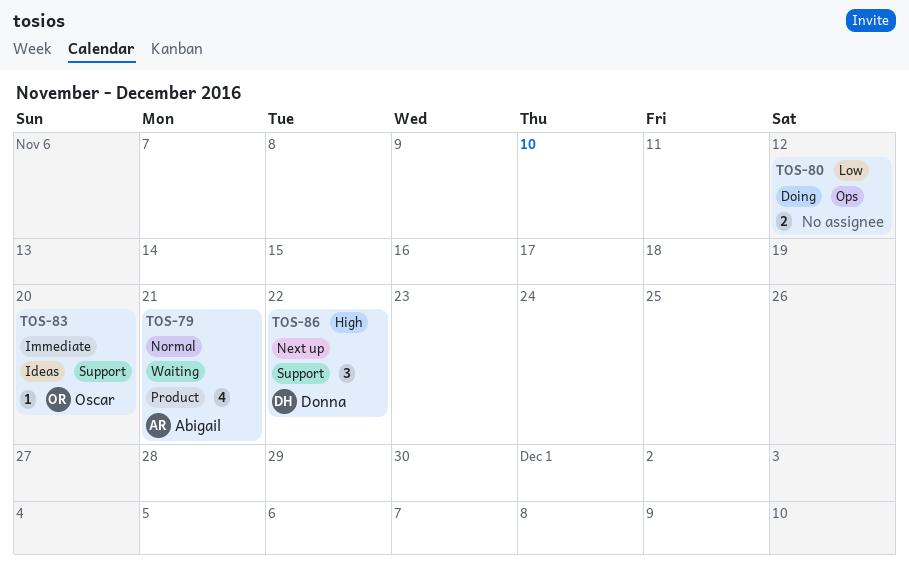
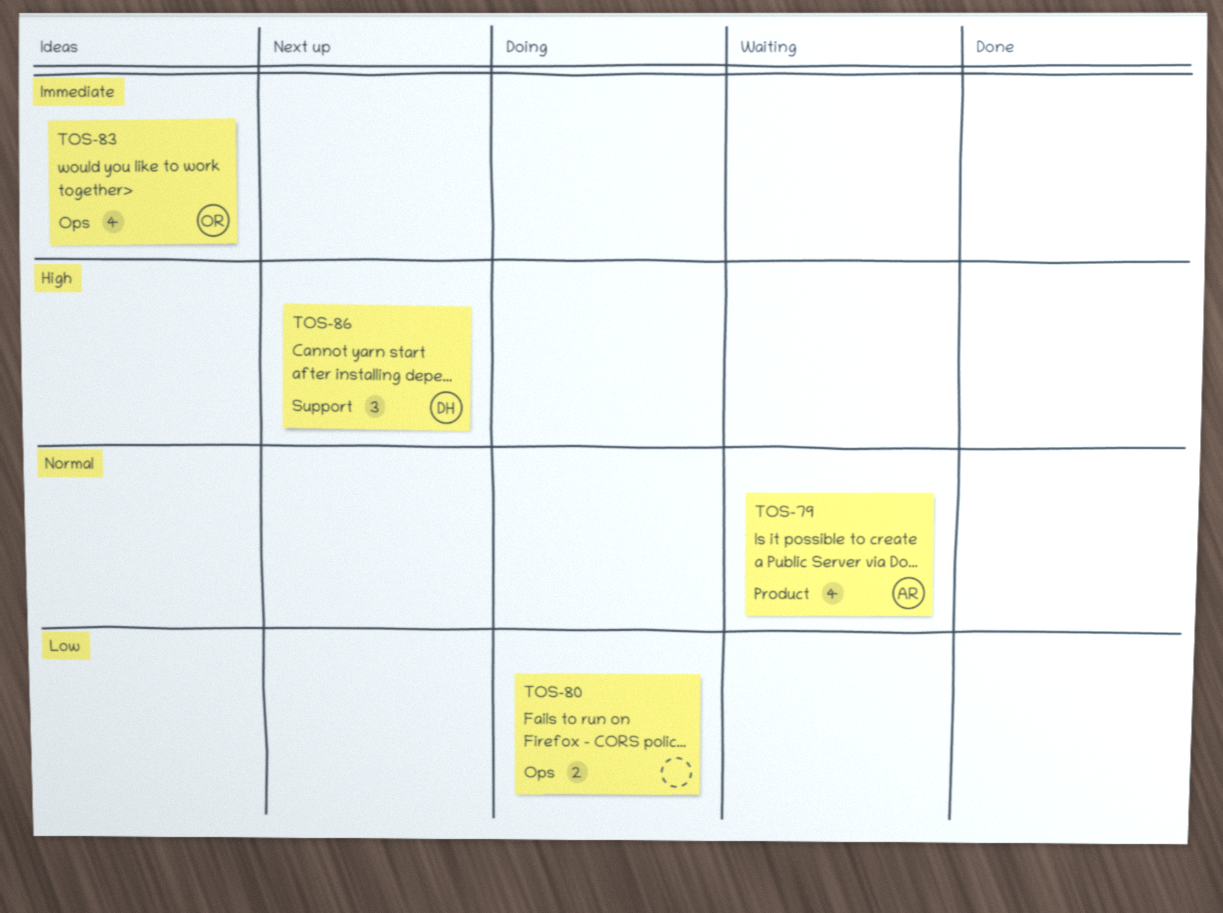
TOS-83, label: Support -> Ops
TOS-83, estimate: 1 -> 4

